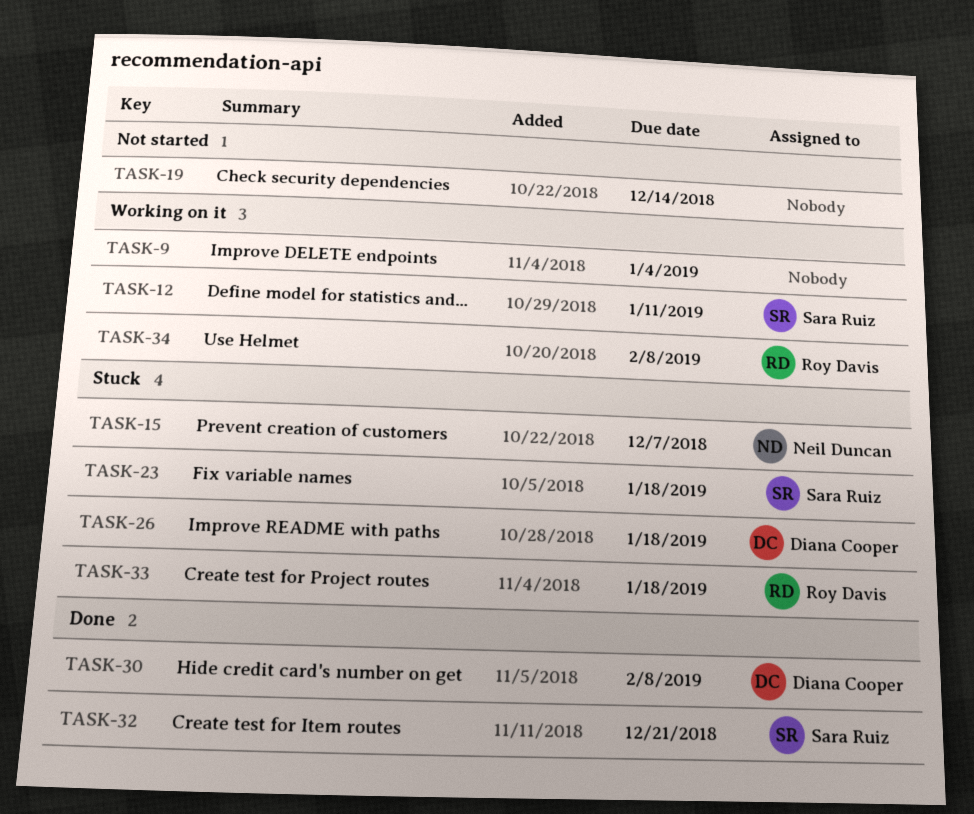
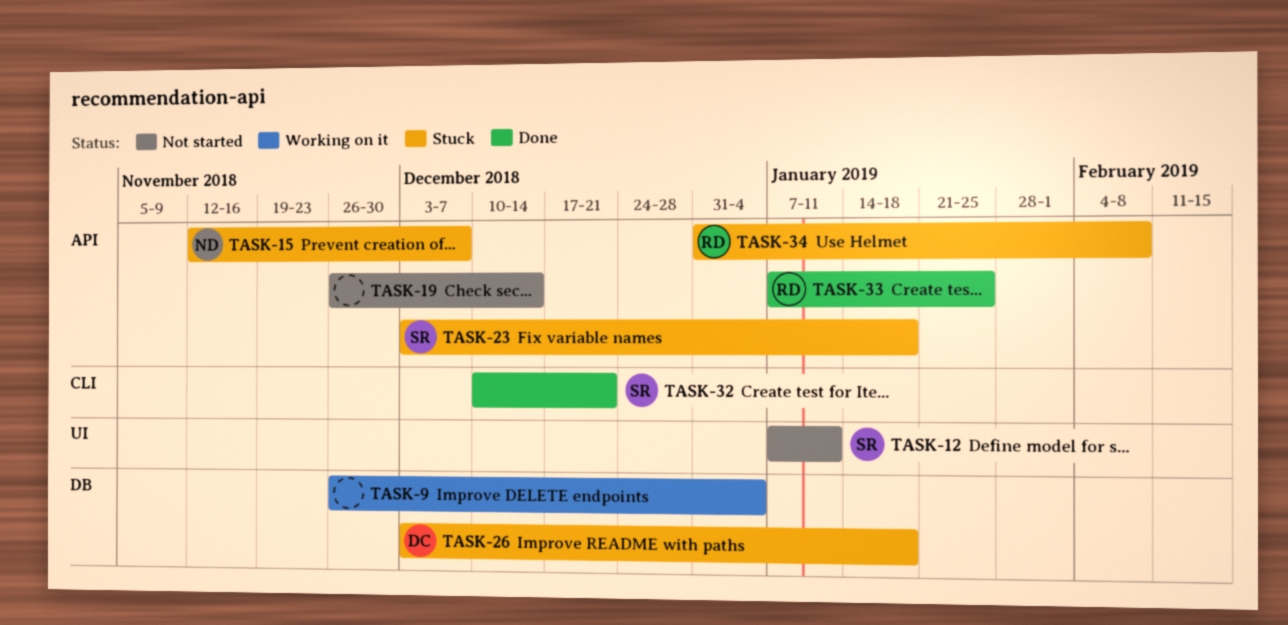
TASK-12, status: Working on it -> Not started
TASK-30: present -> none
TASK-33, status: Stuck -> Done
TASK-33, due: Jan 18 -> Jan 25
TASK-34, status: Working on it -> Stuck

